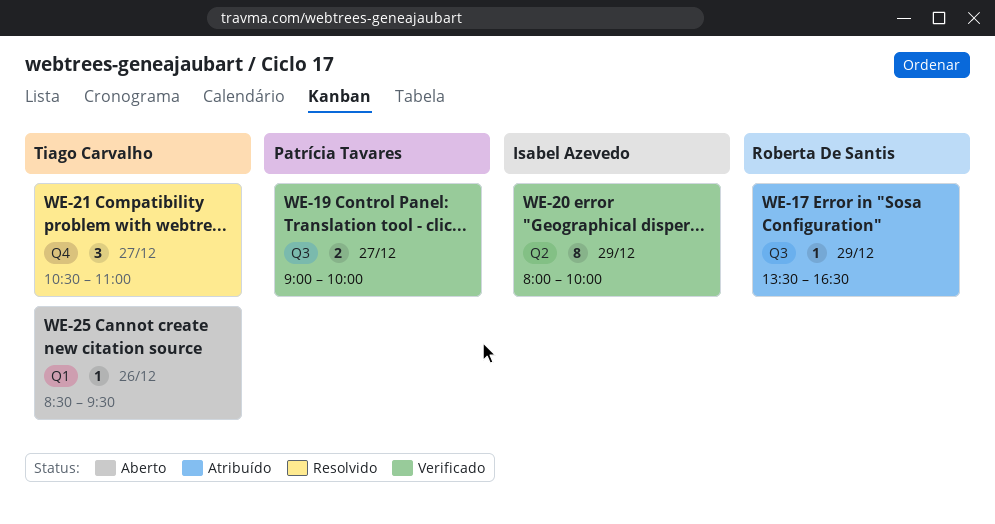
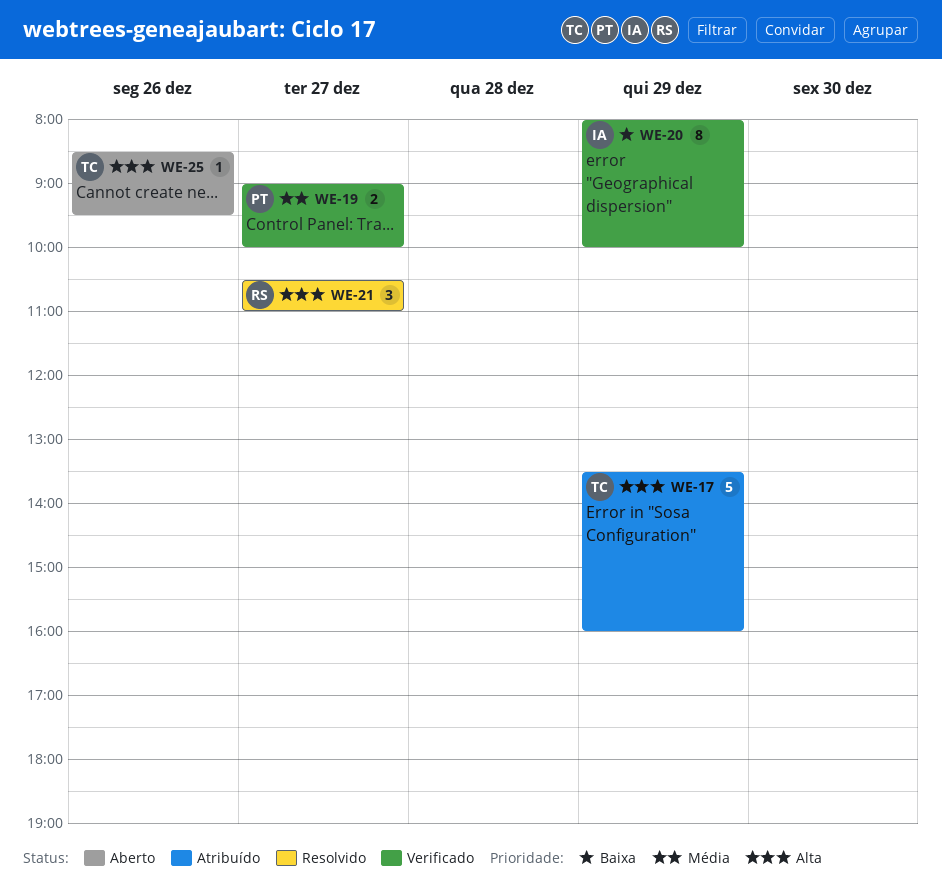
WE-17, owner: Roberta De Santis -> Tiago Carvalho
WE-17, estimate: 1 -> 5
WE-17, ends: 16:30 -> 16:00
WE-21, owner: Tiago Carvalho -> Roberta De Santis

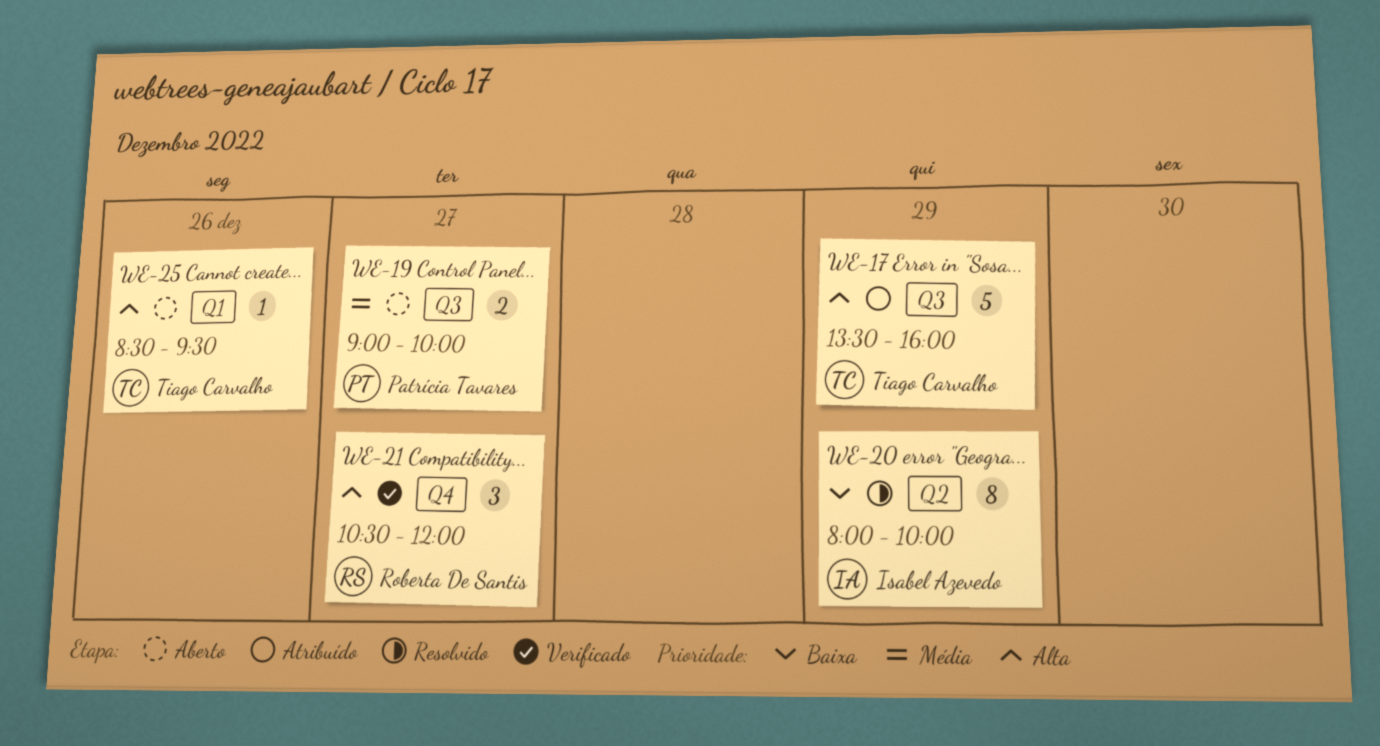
WE-19, status: Verificado -> Aberto
WE-20, status: Verificado -> Resolvido
WE-21, status: Resolvido -> Verificado
WE-21, ends: 11:00 -> 12:00

